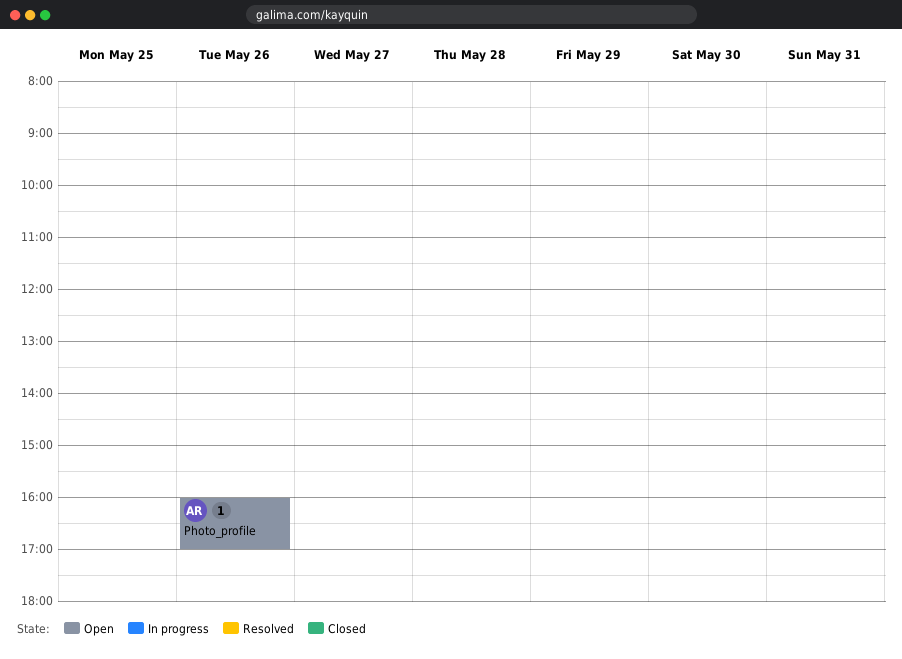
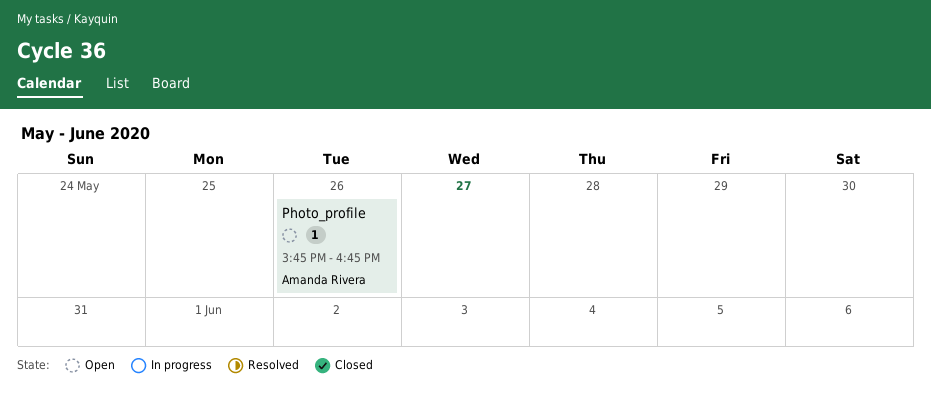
Photo_profile, begins: 16:00 -> 15:45
Photo_profile, ends: 17:00 -> 16:45

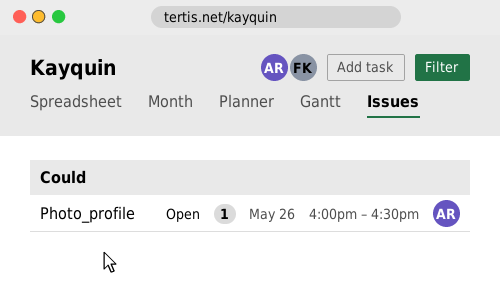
Photo_profile, begins: 15:45 -> 16:00
Photo_profile, ends: 16:45 -> 16:30

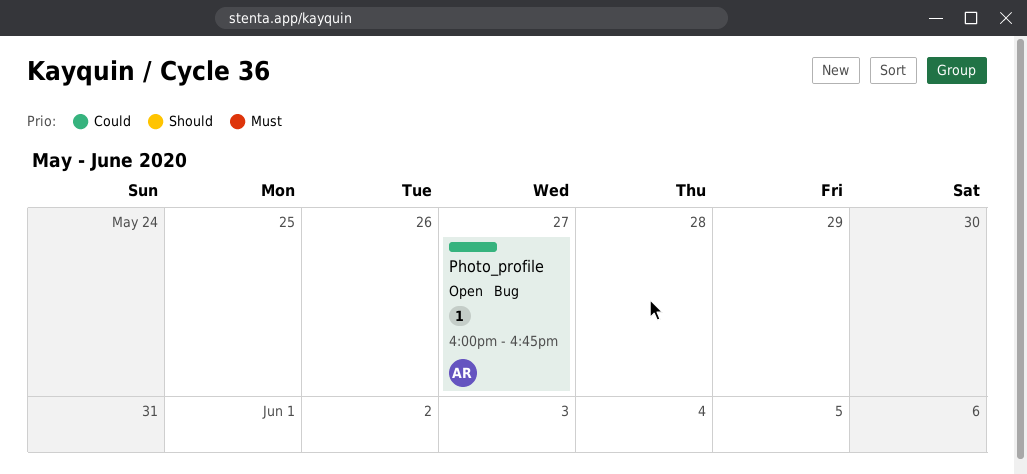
Photo_profile, day: May 26 -> May 27
Photo_profile, ends: 16:30 -> 16:45

